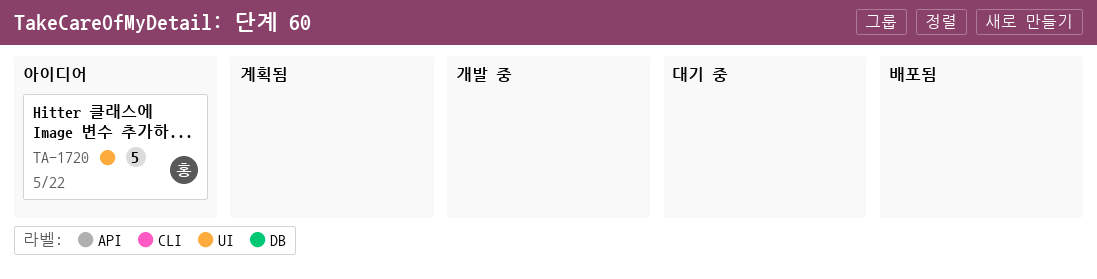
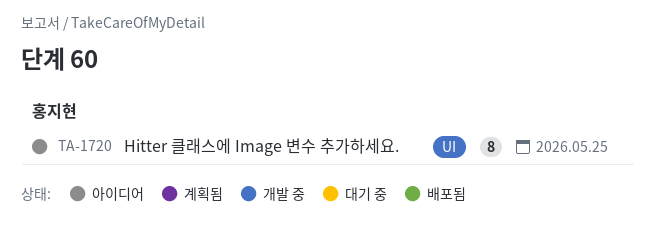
TA-1720, estimate: 5 -> 8
TA-1720, due: May 22 -> May 25

